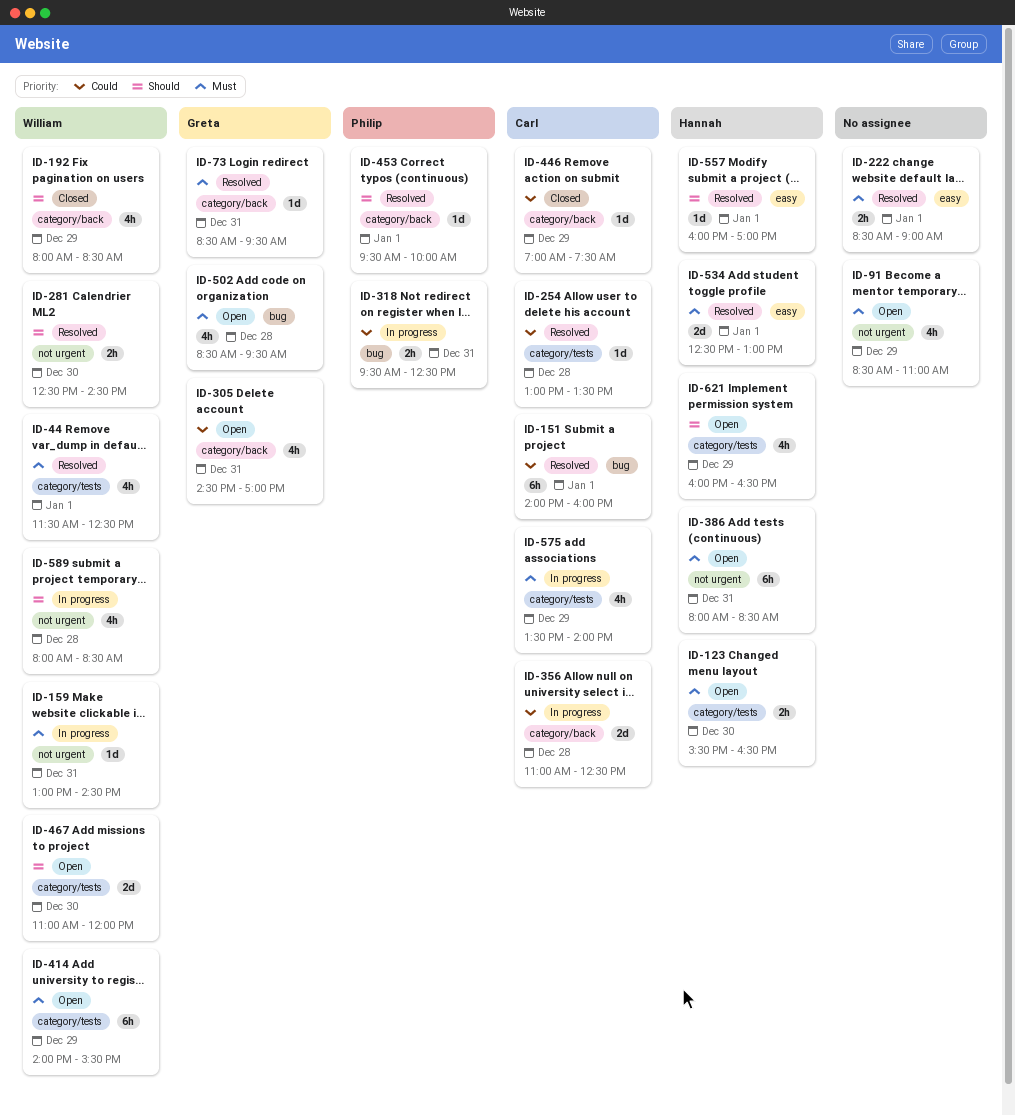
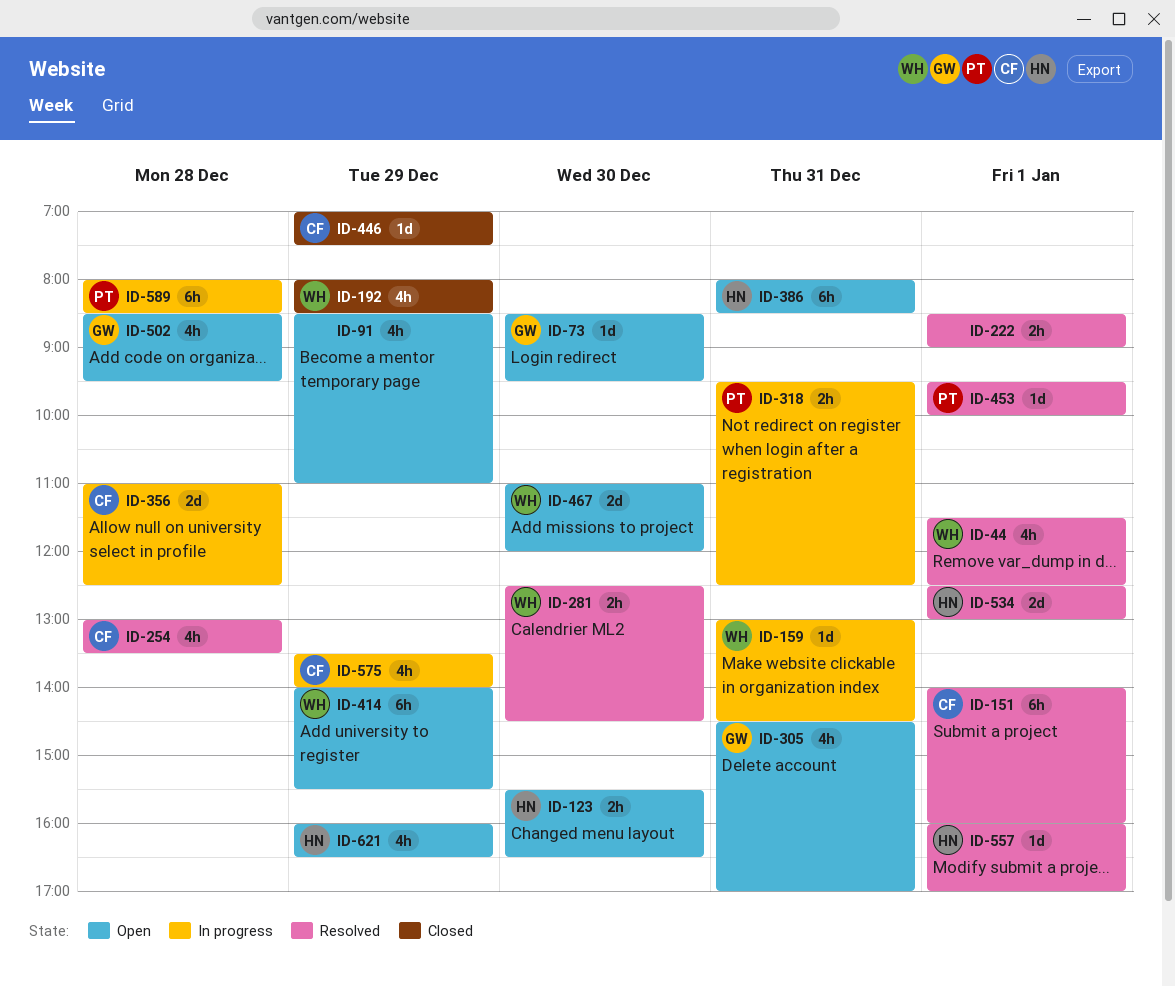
ID-73, status: Resolved -> Open
ID-73, day: Dec 31 -> Dec 30
ID-254, estimate: 1d -> 4h
ID-589, owner: William -> Philip
ID-589, estimate: 4h -> 6h

